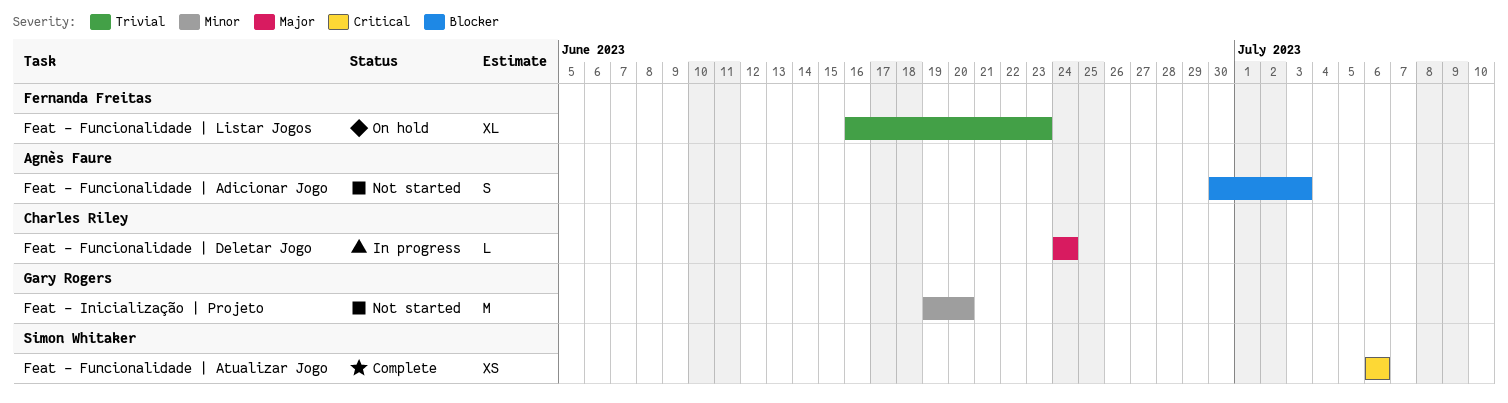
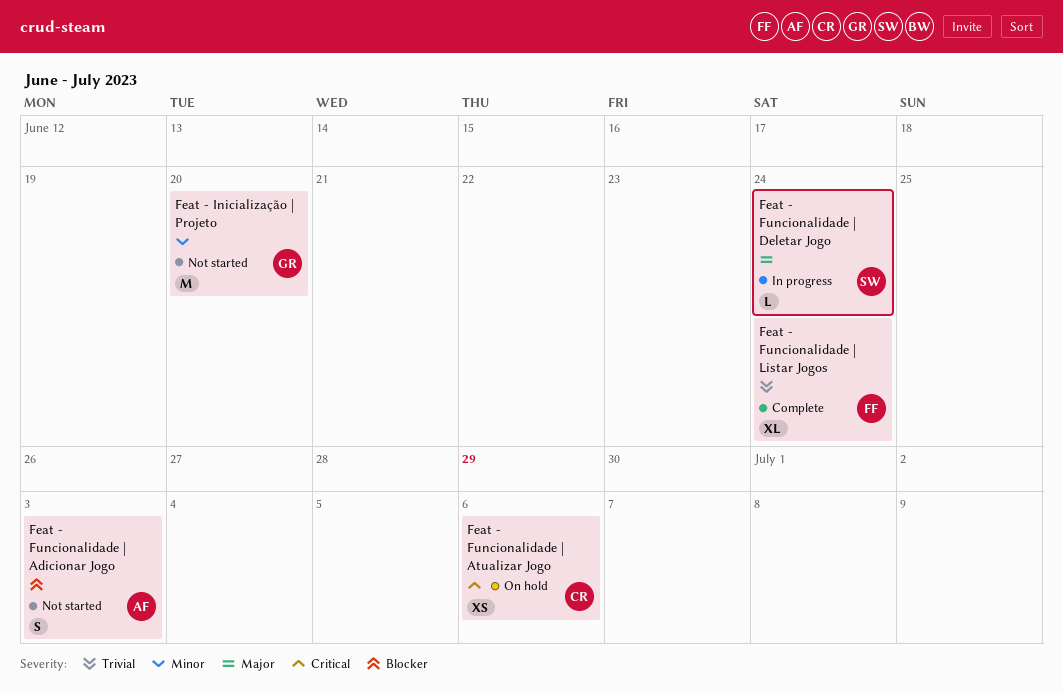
Feat - Funcionalidade | Atualizar Jogo, status: Complete -> On hold
Feat - Funcionalidade | Atualizar Jogo, owner: Simon Whitaker -> Charles Riley
Feat - Funcionalidade | Deletar Jogo, owner: Charles Riley -> Simon Whitaker
Feat - Funcionalidade | Listar Jogos, status: On hold -> Complete
Feat - Funcionalidade | Listar Jogos, due: Jun 23 -> Jun 24

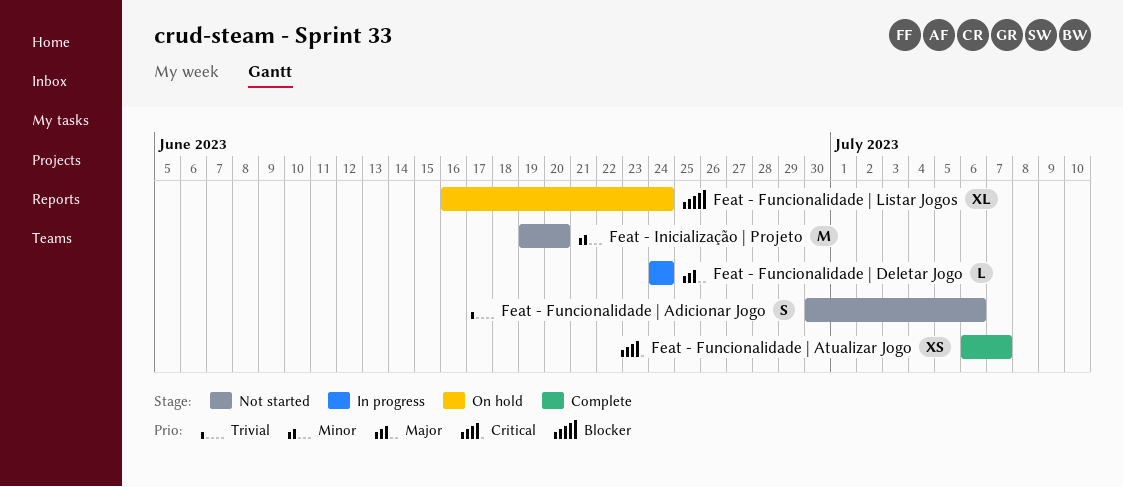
Feat - Funcionalidade | Adicionar Jogo, priority: Blocker -> Trivial
Feat - Funcionalidade | Adicionar Jogo, due: Jul 3 -> Jul 6
Feat - Funcionalidade | Atualizar Jogo, status: On hold -> Complete
Feat - Funcionalidade | Atualizar Jogo, due: Jul 6 -> Jul 7
Feat - Funcionalidade | Listar Jogos, status: Complete -> On hold
Feat - Funcionalidade | Listar Jogos, priority: Trivial -> Blocker

